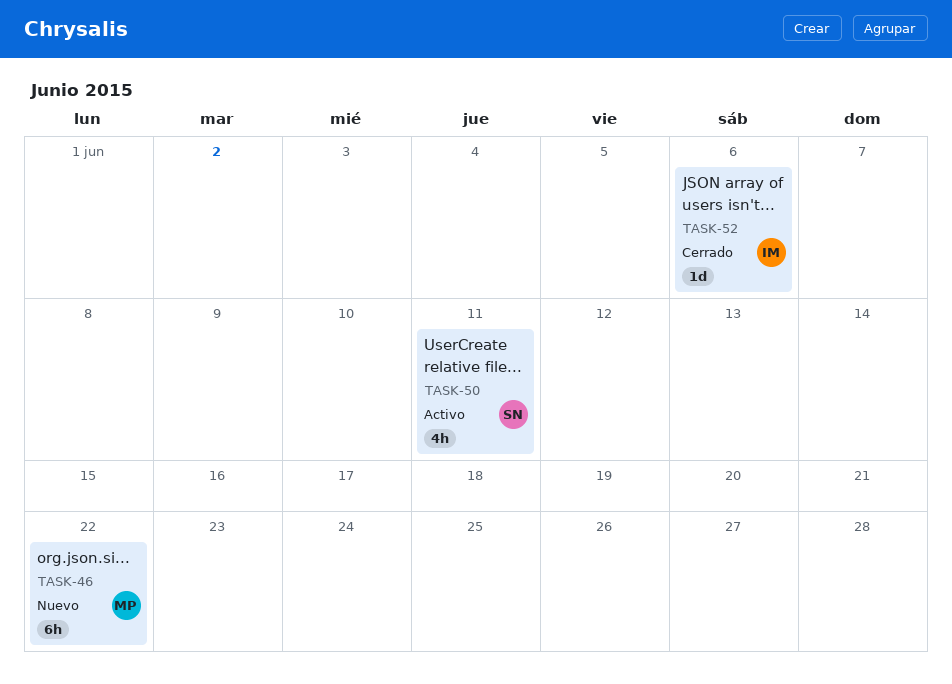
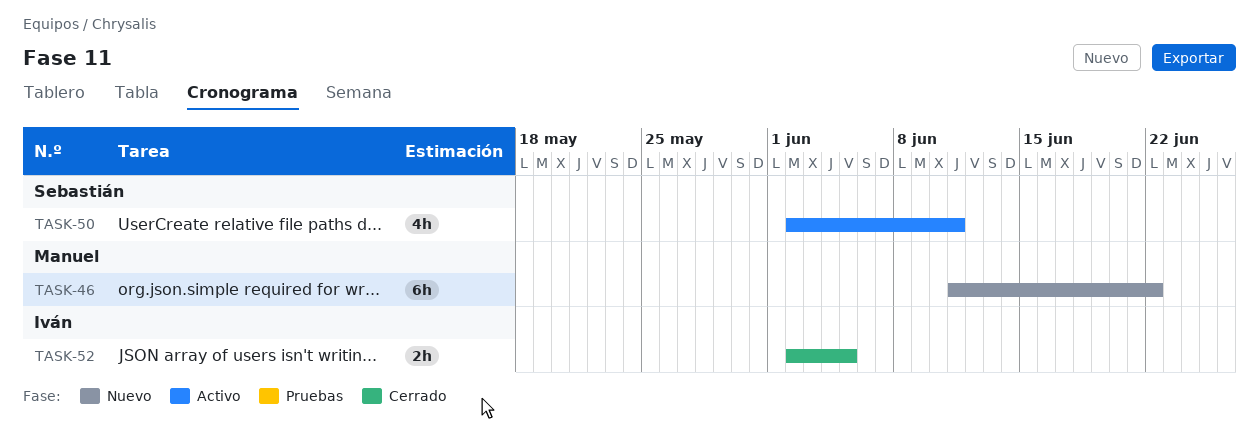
TASK-52, estimate: 1d -> 2h
TASK-52, due: Jun 6 -> Jun 5

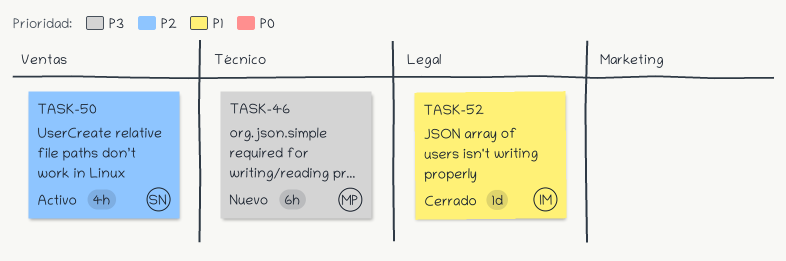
TASK-52, estimate: 2h -> 1d

